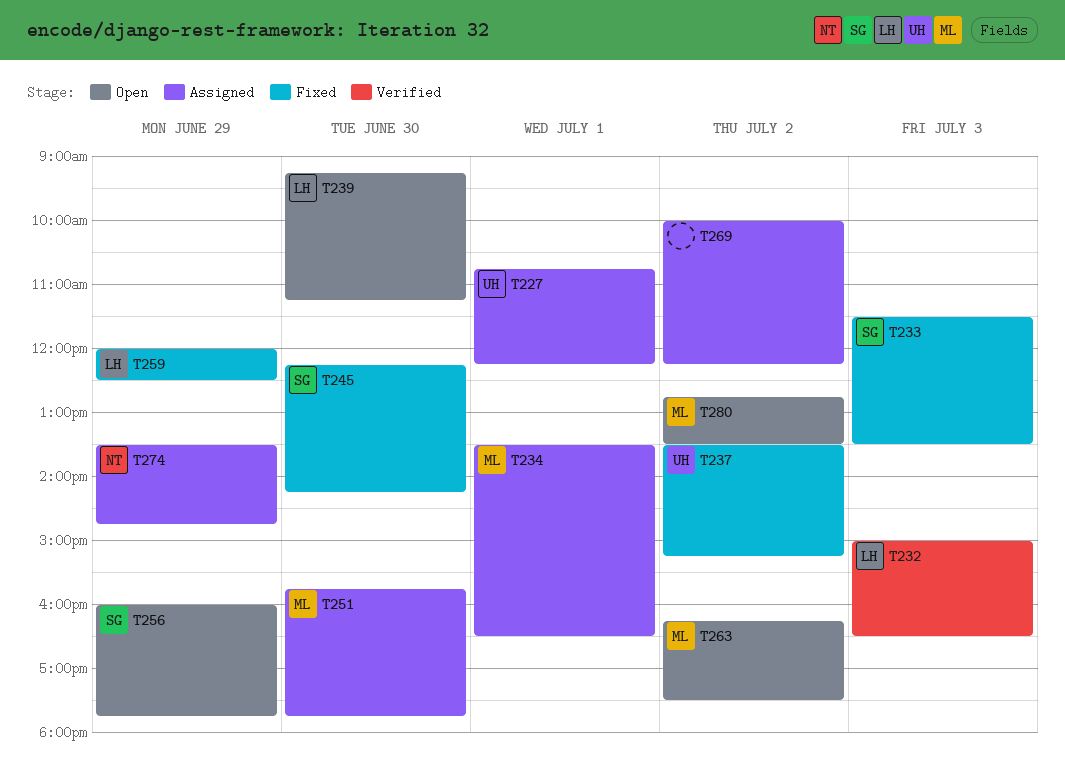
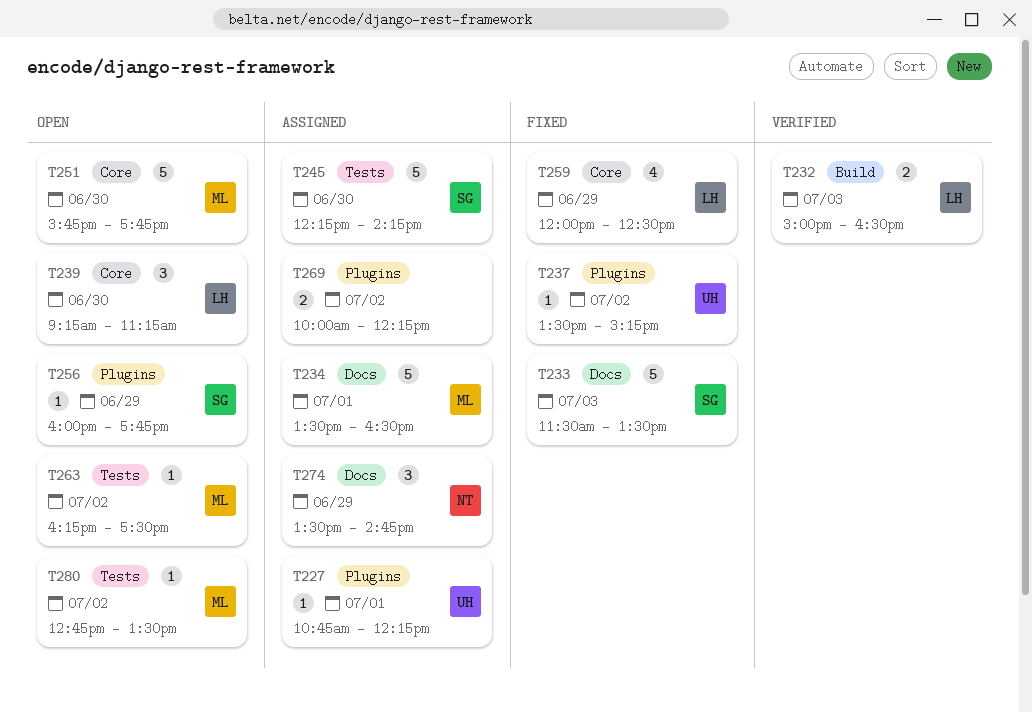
T245, status: Fixed -> Assigned
T251, status: Assigned -> Open

